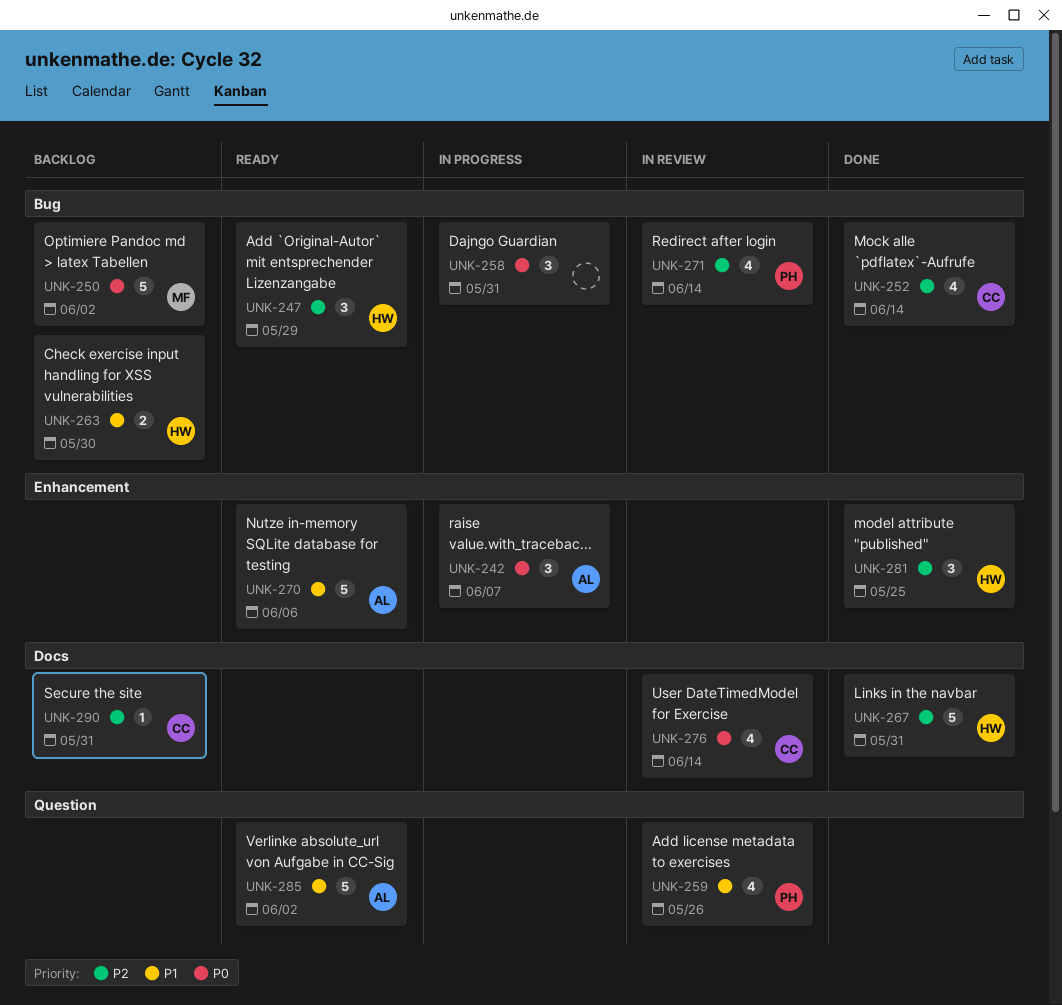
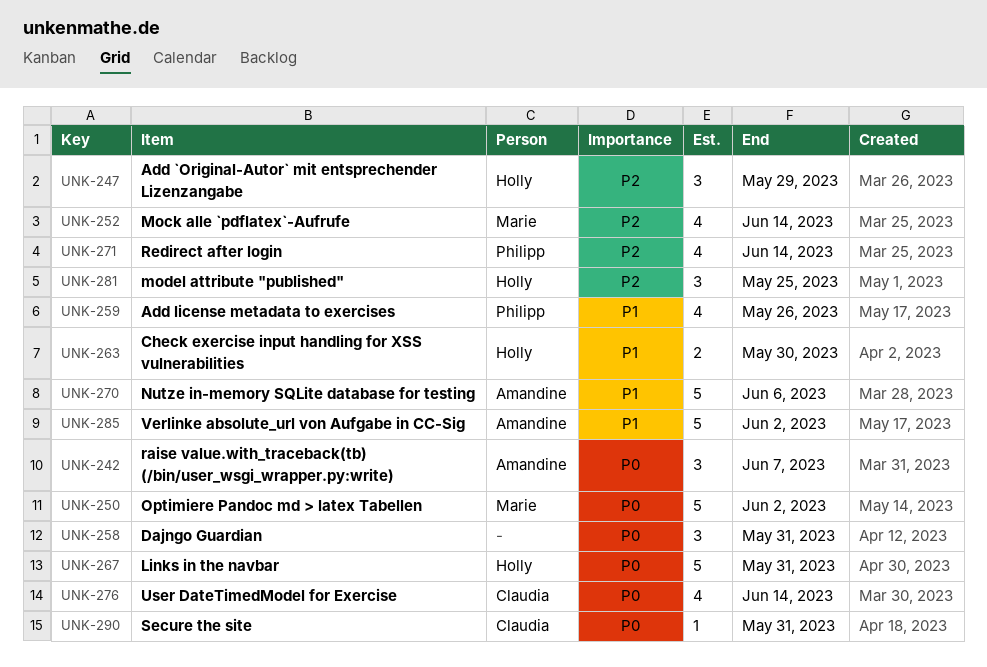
UNK-252, owner: Claudia -> Marie
UNK-267, priority: P2 -> P0
UNK-290, priority: P2 -> P0

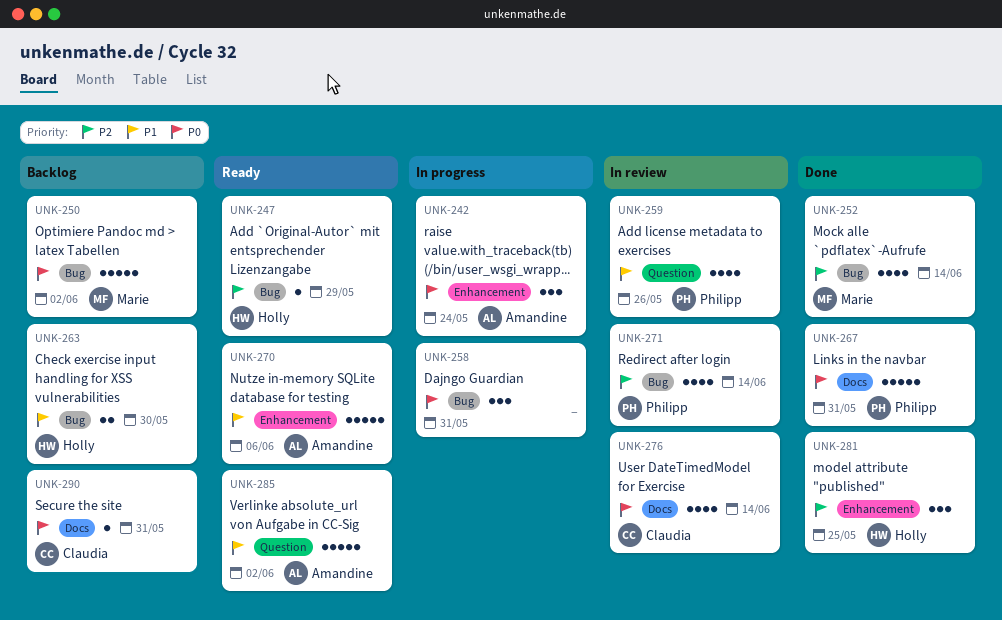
UNK-242, due: Jun 7 -> May 24
UNK-247, estimate: 3 -> 1
UNK-267, owner: Holly -> Philipp

